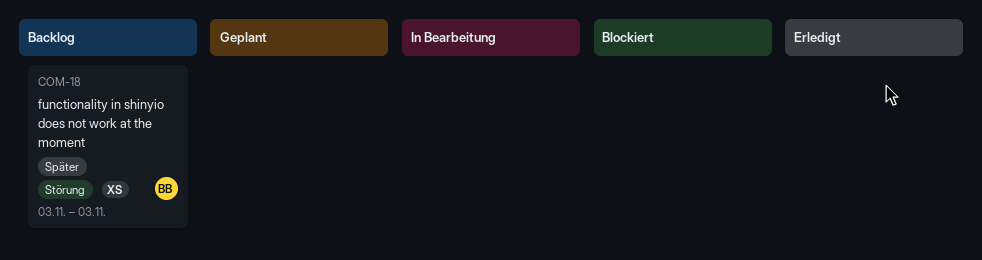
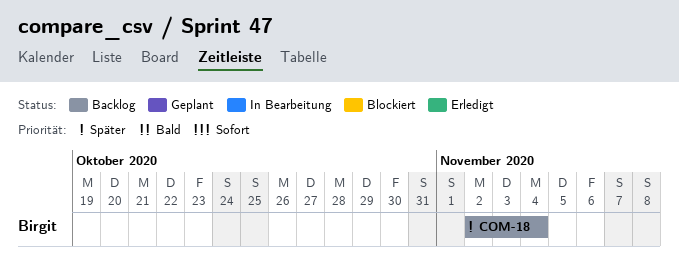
COM-18, start: Nov 3 -> Nov 2
COM-18, due: Nov 3 -> Nov 4

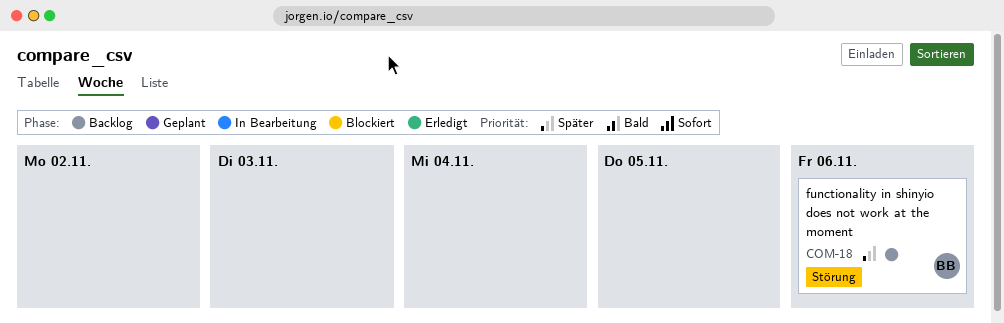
COM-18, due: Nov 4 -> Nov 6

